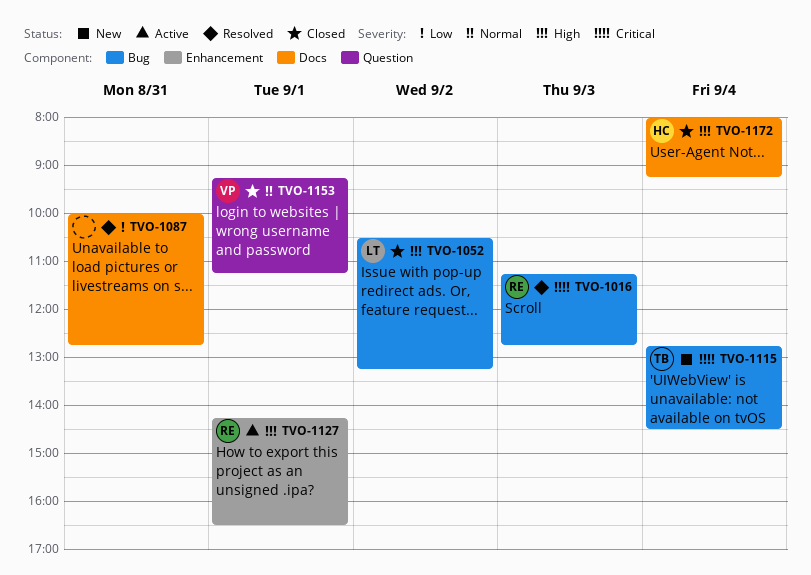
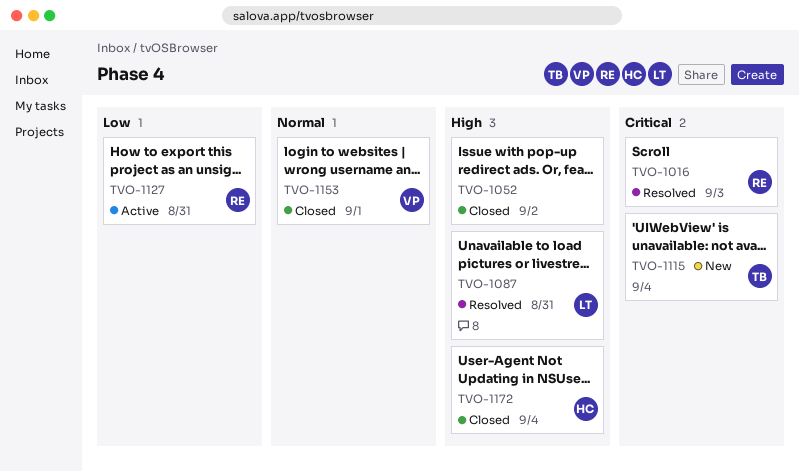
TVO-1052, owner: LT -> none
TVO-1087, owner: none -> LT
TVO-1087, priority: Low -> High
TVO-1127, priority: High -> Low
TVO-1127, day: Sep 1 -> Aug 31

